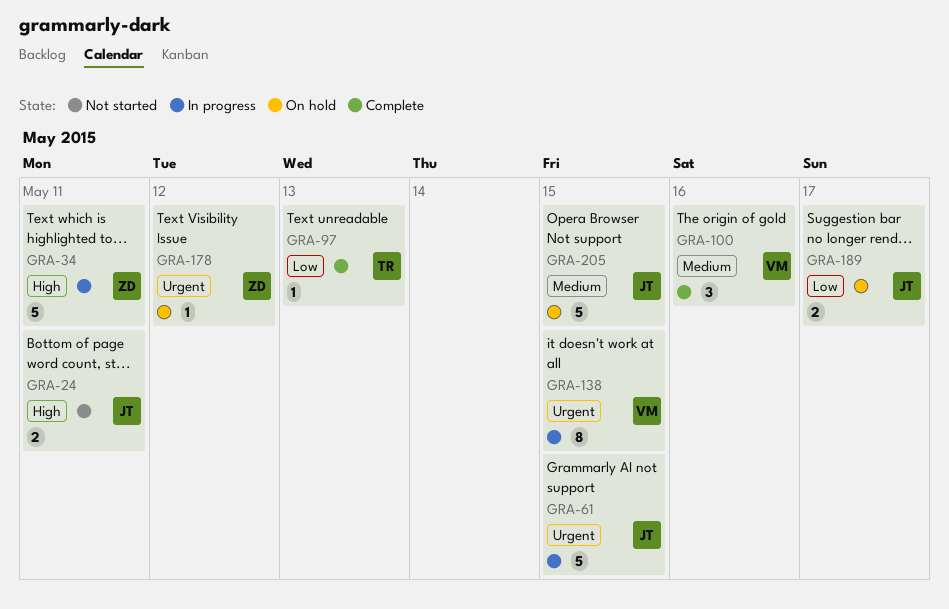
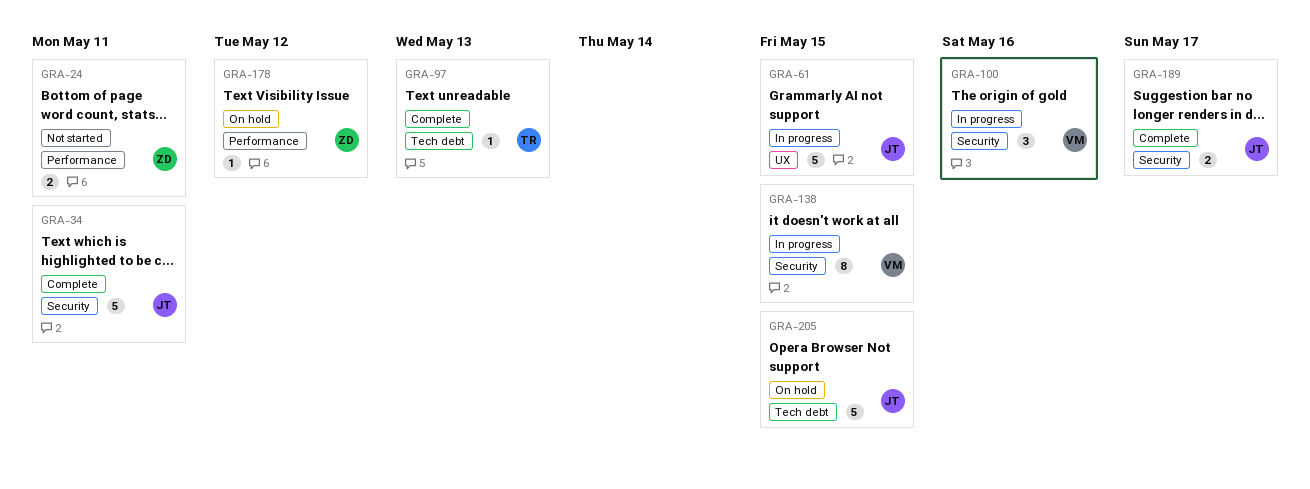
GRA-24, owner: JT -> ZD
GRA-34, status: In progress -> Complete
GRA-34, owner: ZD -> JT
GRA-100, status: Complete -> In progress
GRA-189, status: On hold -> Complete

